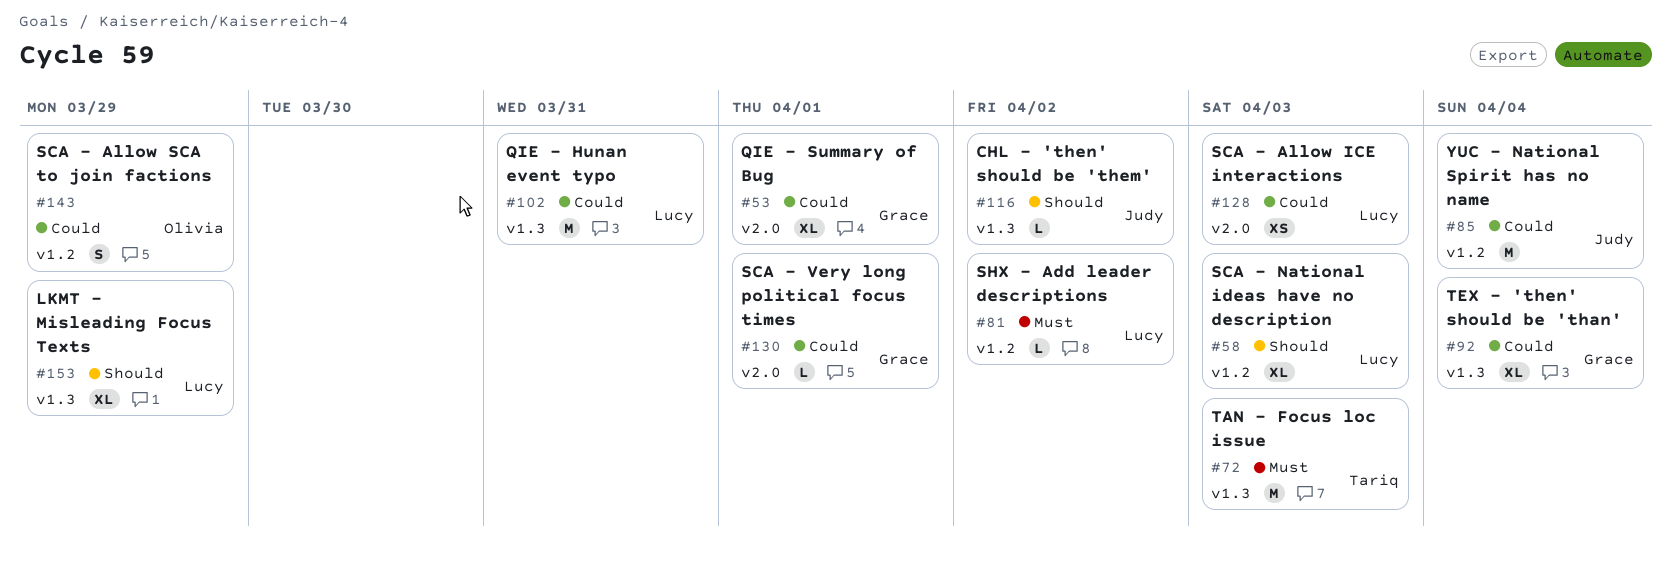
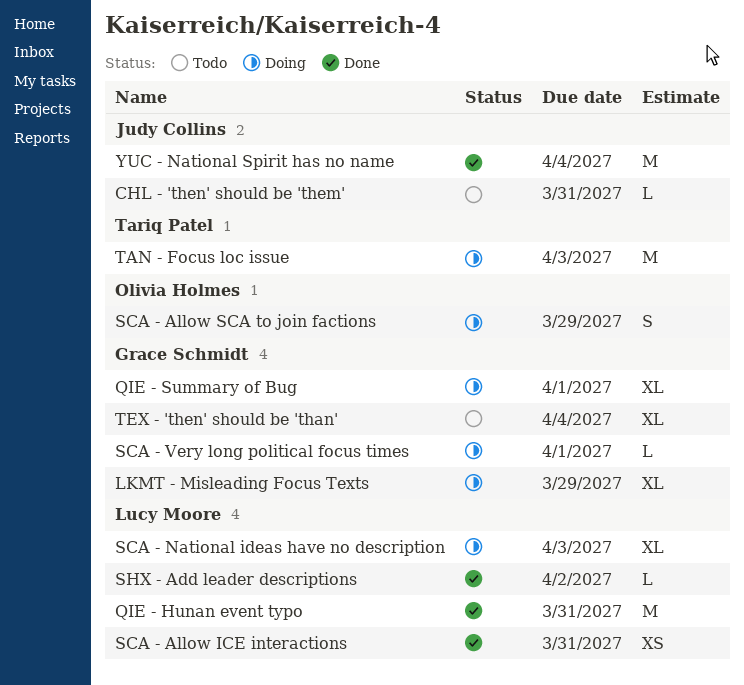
CHL - 'then' should be 'them', due: Apr 2 -> Mar 31
LKMT - Misleading Focus Texts, owner: Lucy Moore -> Grace Schmidt
SCA - Allow ICE interactions, due: Apr 3 -> Mar 31

